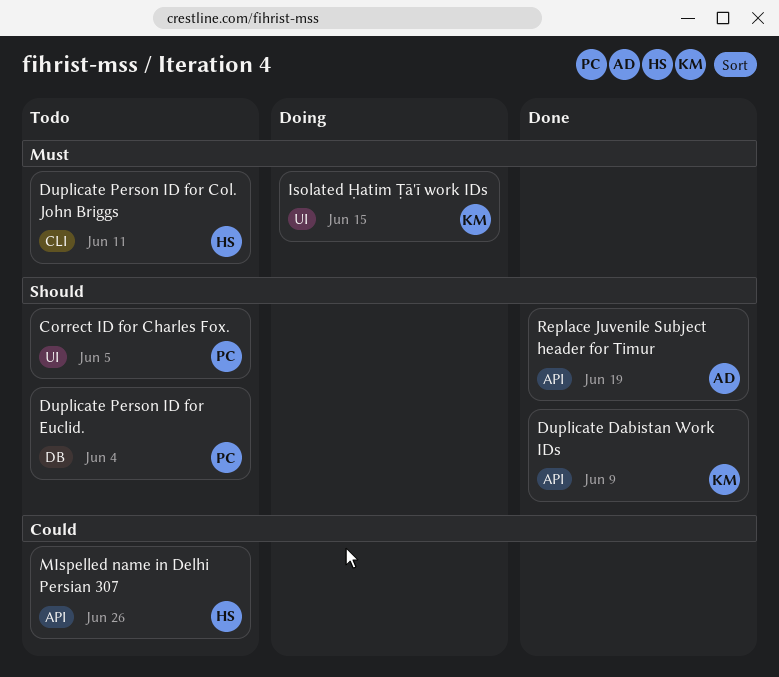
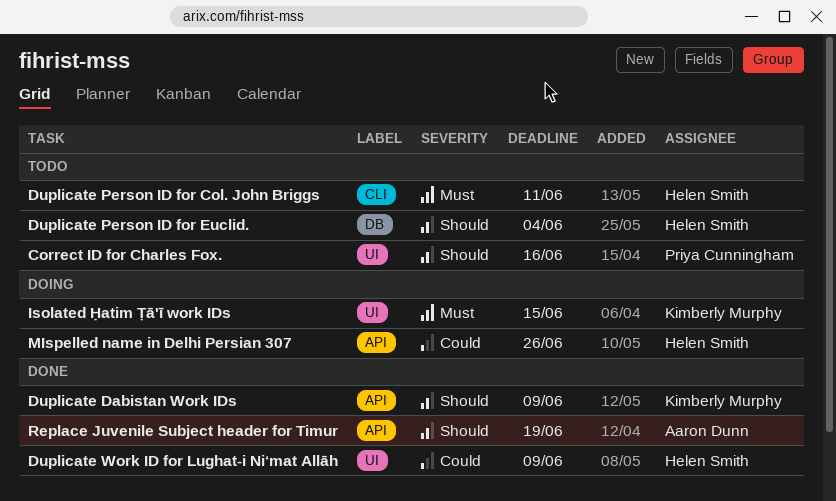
Correct ID for Charles Fox., due: Jun 5 -> Jun 16
Duplicate Person ID for Euclid., owner: Priya Cunningham -> Helen Smith
Duplicate Work ID for Lughat-i Ni‘mat Allāh: none -> present
MIspelled name in Delhi Persian 307, status: Todo -> Doing

